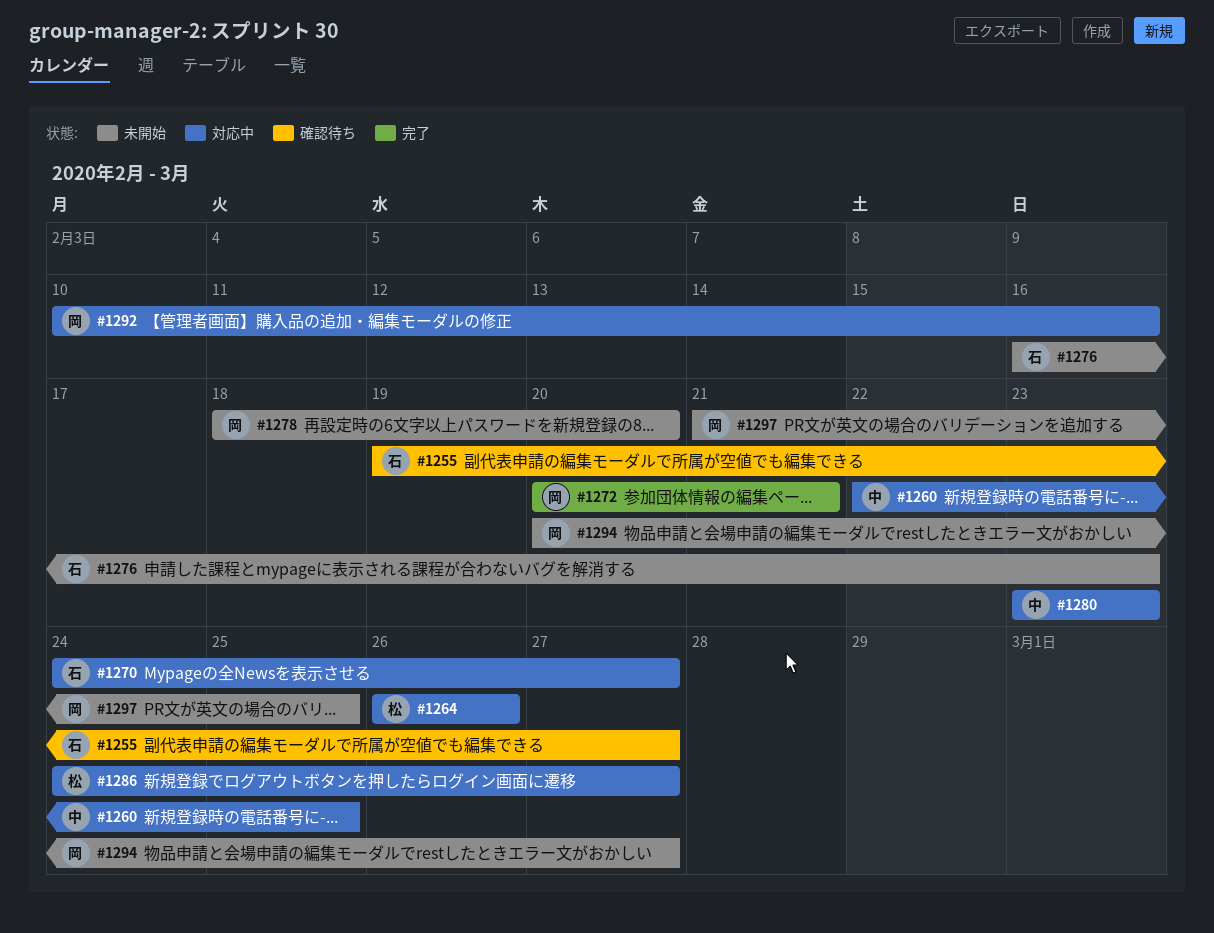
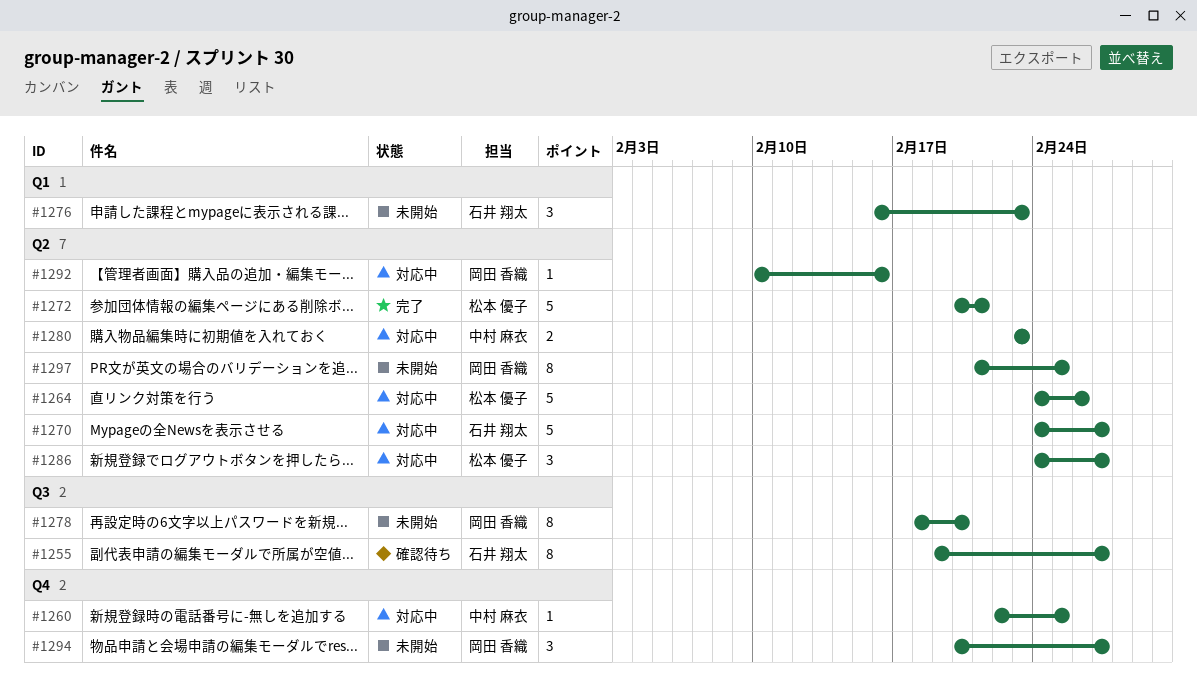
#1264, start: Feb 26 -> Feb 24
#1272, owner: 岡田 香織 -> 松本 優子

